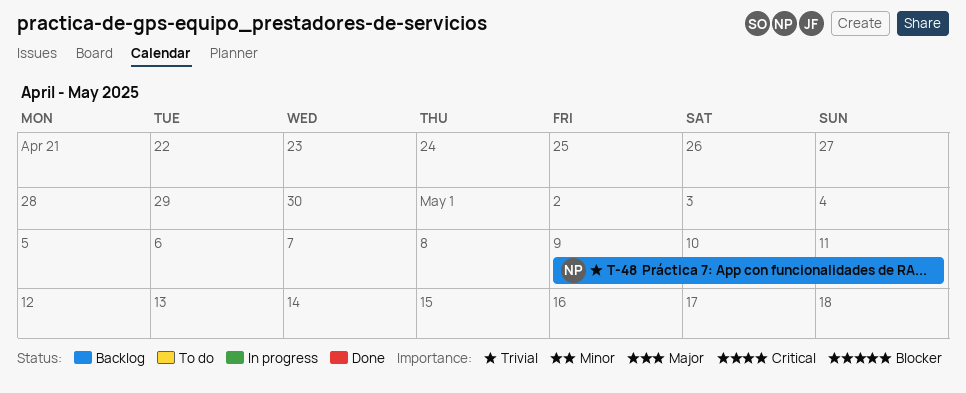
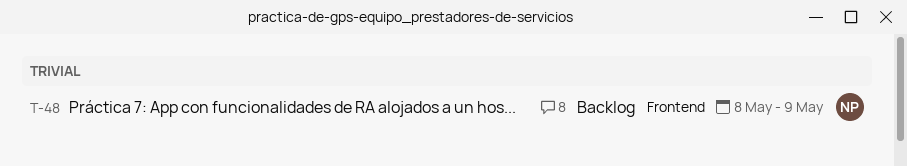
T-48, start: May 9 -> May 8
T-48, due: May 11 -> May 9

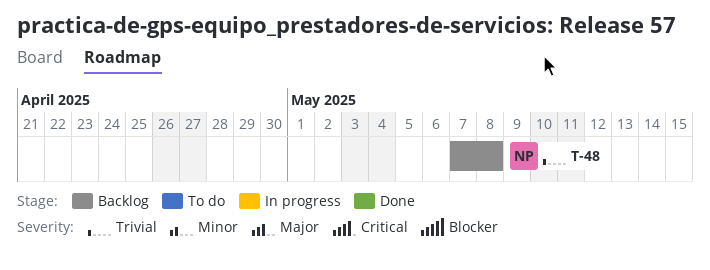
T-48, start: May 8 -> May 7
T-48, due: May 9 -> May 8

